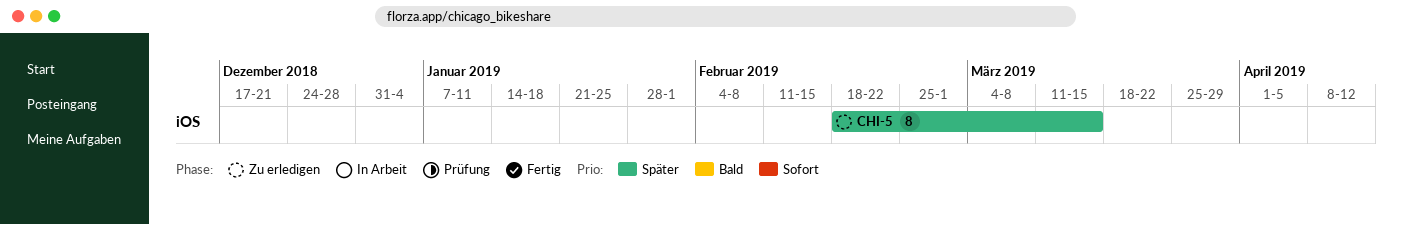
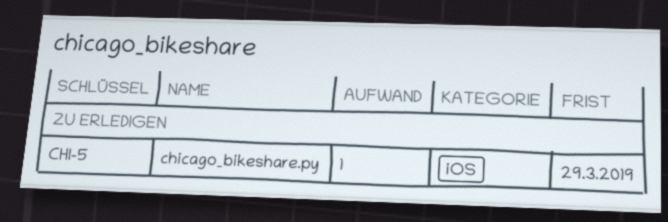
CHI-5, estimate: 8 -> 1
CHI-5, due: Mar 15 -> Mar 29

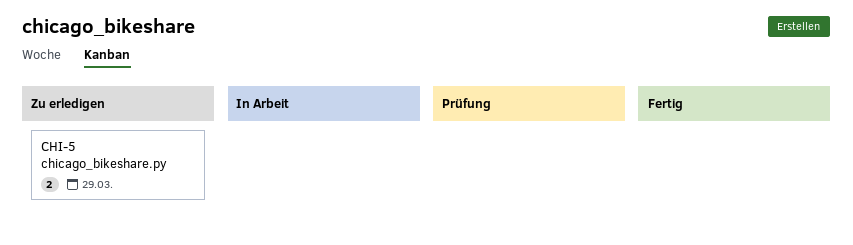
CHI-5, estimate: 1 -> 2

